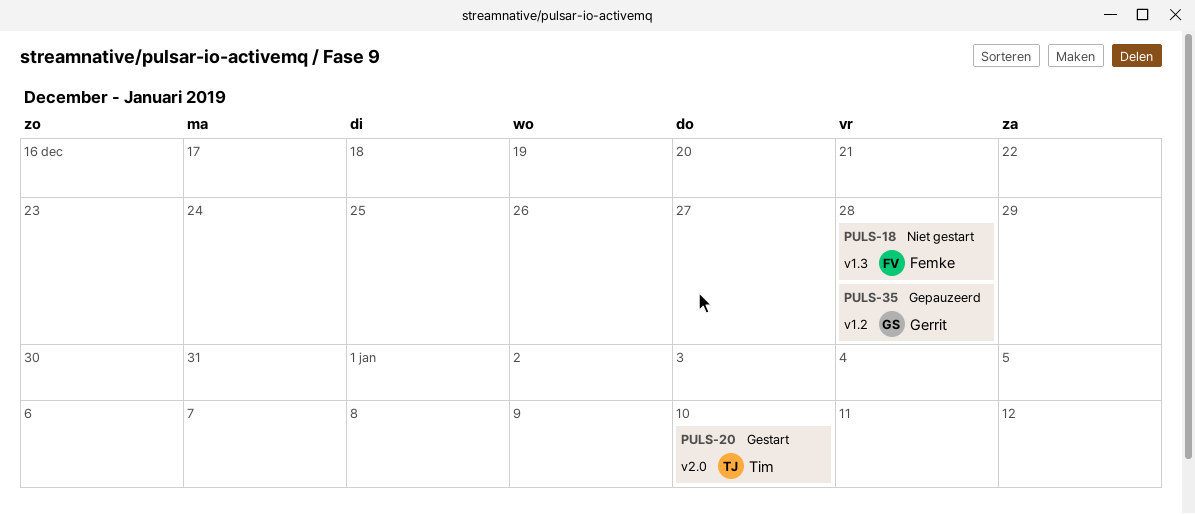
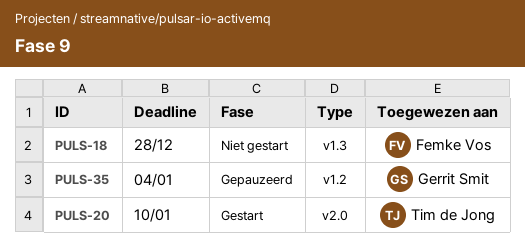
PULS-35, due: Dec 28 -> Jan 4

